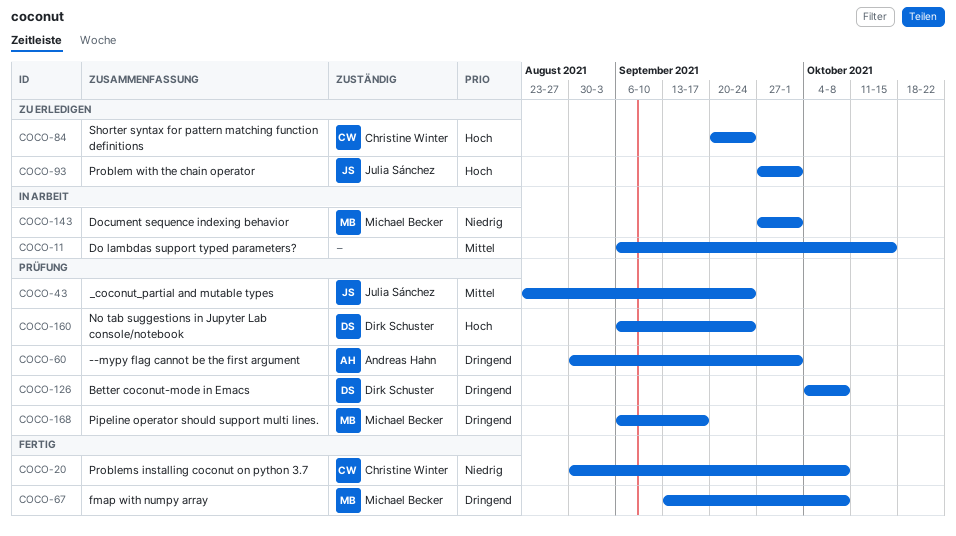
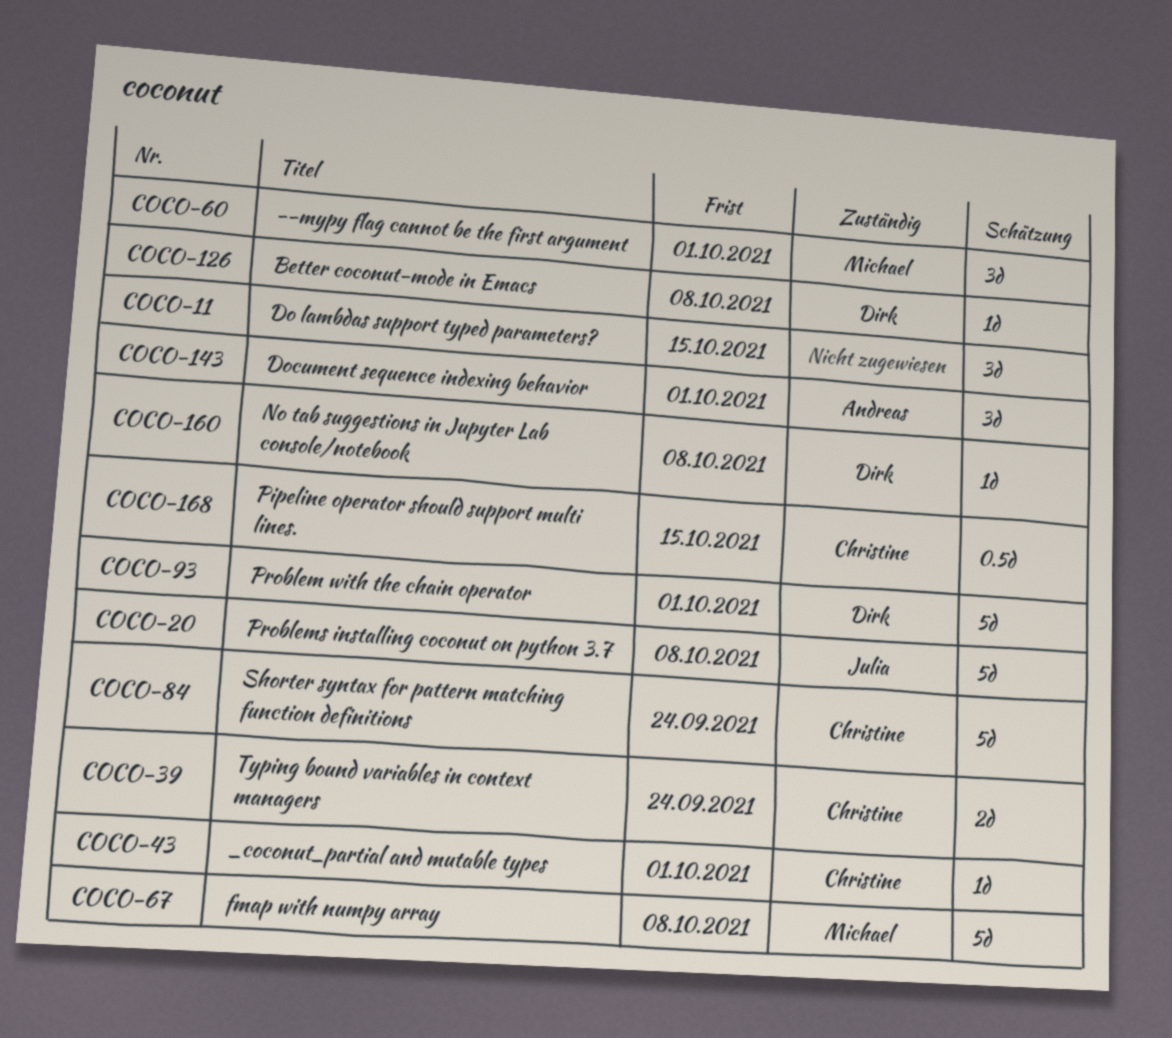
COCO-20, owner: Christine Winter -> Julia Sánchez
COCO-39: none -> present
COCO-43, owner: Julia Sánchez -> Christine Winter
COCO-43, due: Sep 24 -> Oct 1
COCO-60, owner: Andreas Hahn -> Michael Becker
COCO-93, owner: Julia Sánchez -> Dirk Schuster
COCO-143, owner: Michael Becker -> Andreas Hahn
COCO-160, due: Sep 24 -> Oct 8
COCO-168, owner: Michael Becker -> Christine Winter
COCO-168, due: Sep 17 -> Oct 15

